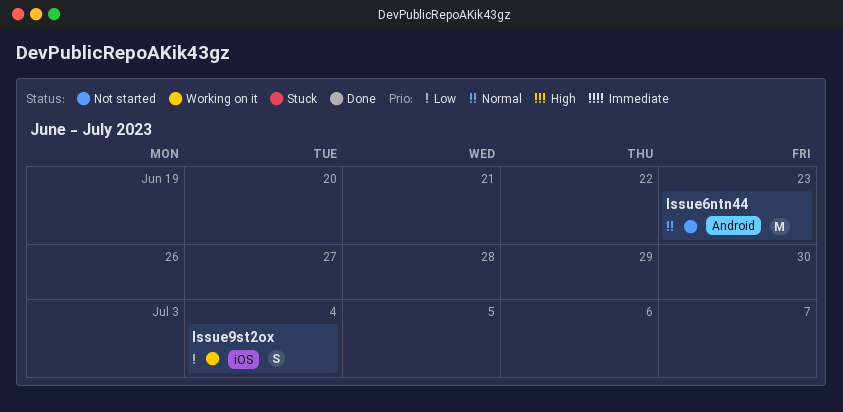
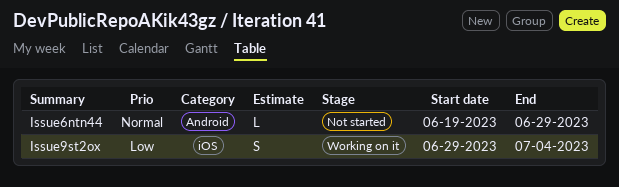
Issue6ntn44, estimate: M -> L
Issue6ntn44, due: Jun 23 -> Jun 29

